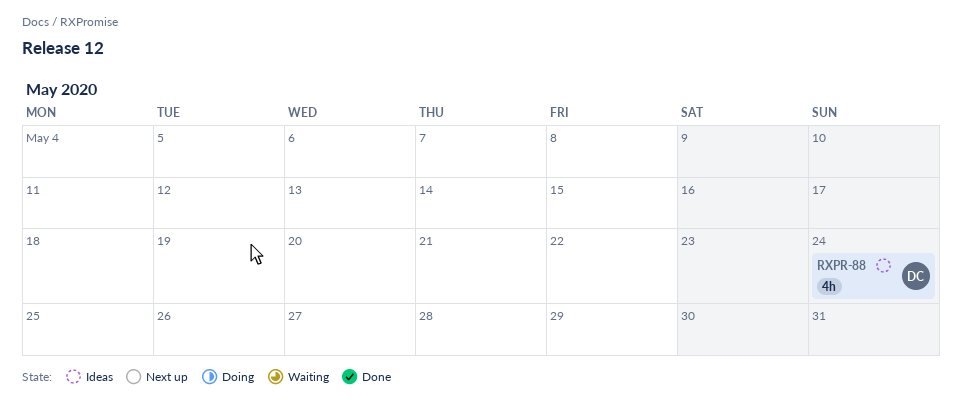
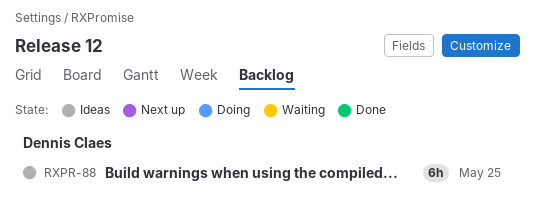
RXPR-88, estimate: 4h -> 6h
RXPR-88, due: May 24 -> May 25

